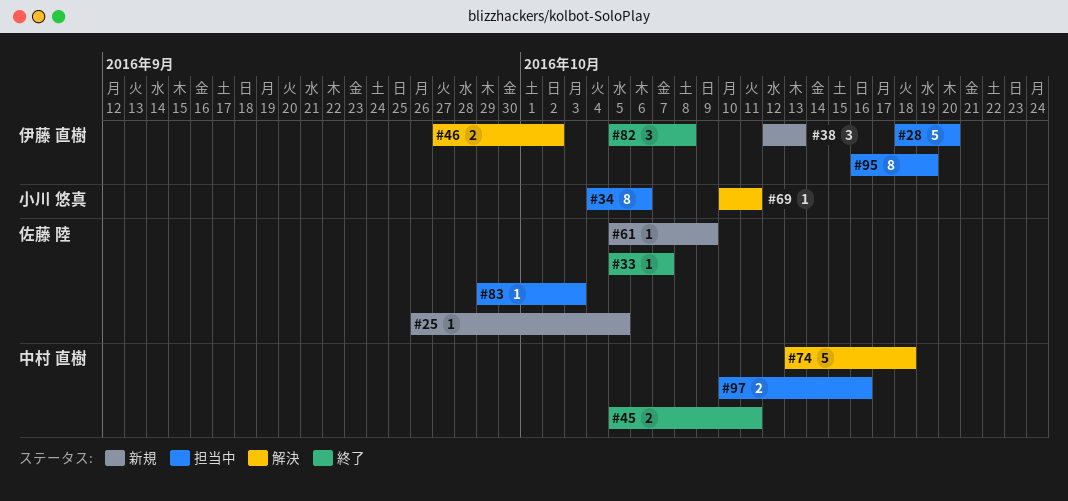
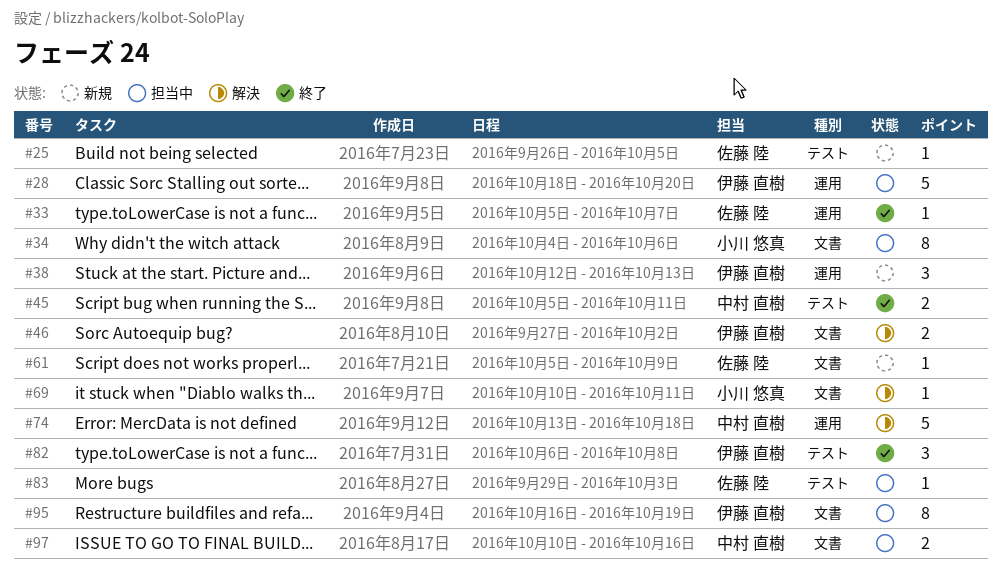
#82, start: Oct 5 -> Oct 6

